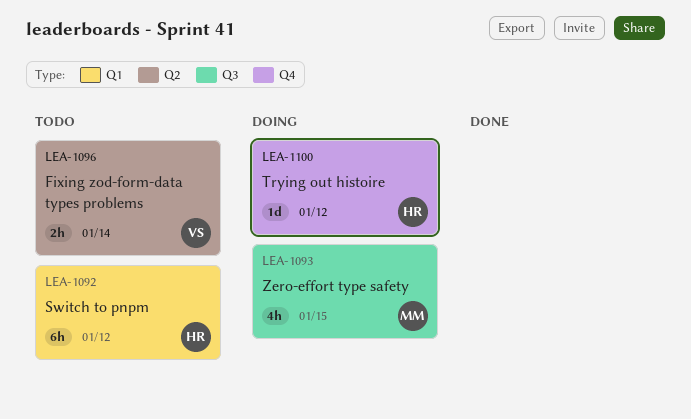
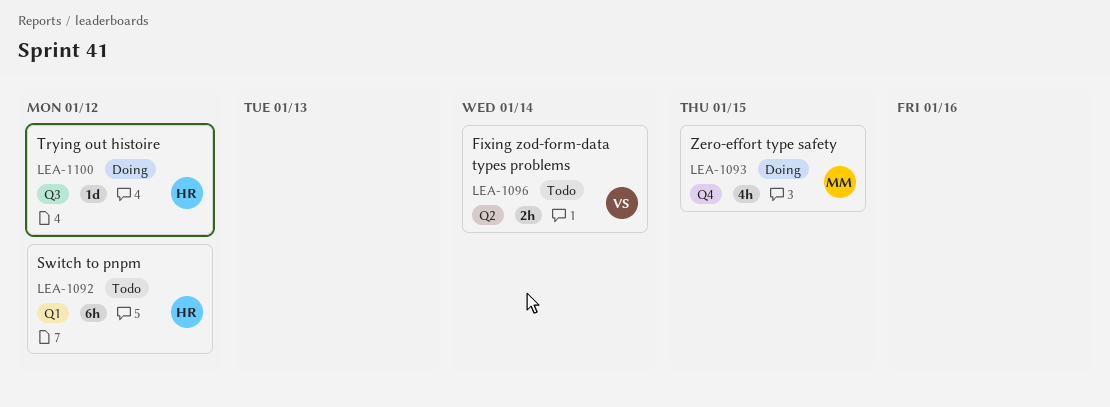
LEA-1093, label: Q3 -> Q4
LEA-1100, label: Q4 -> Q3

